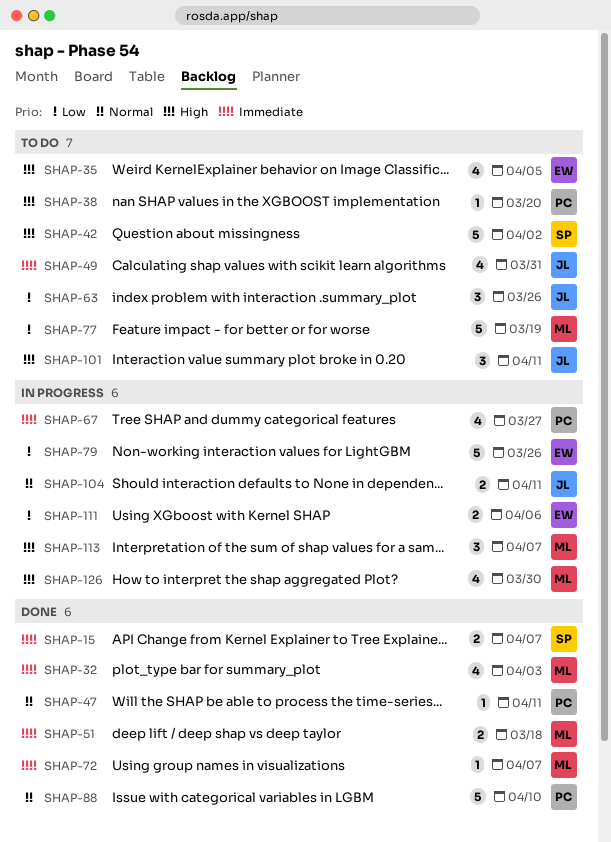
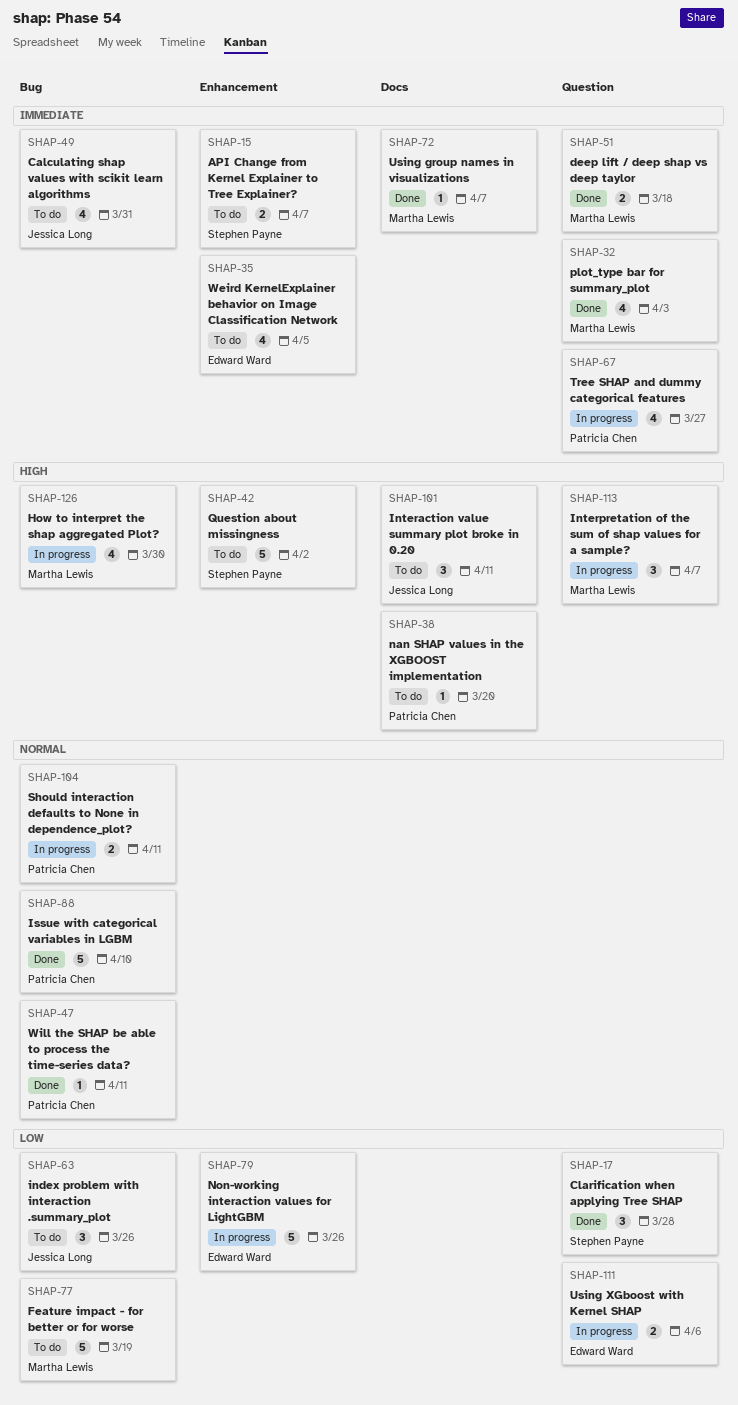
SHAP-15, status: Done -> To do
SHAP-17: none -> present
SHAP-35, priority: High -> Immediate
SHAP-104, owner: Jessica Long -> Patricia Chen

